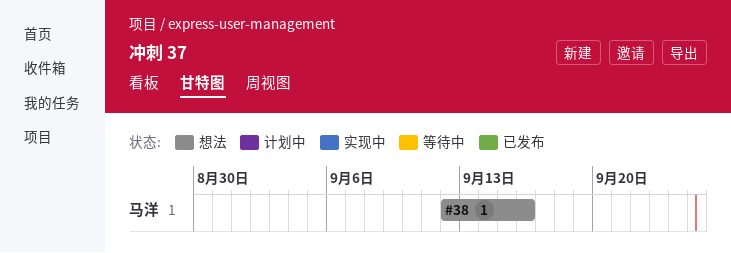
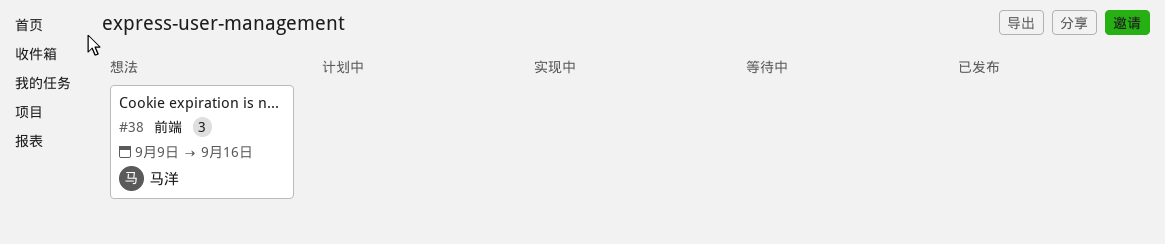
#38, estimate: 1 -> 3
#38, start: Sep 12 -> Sep 9

